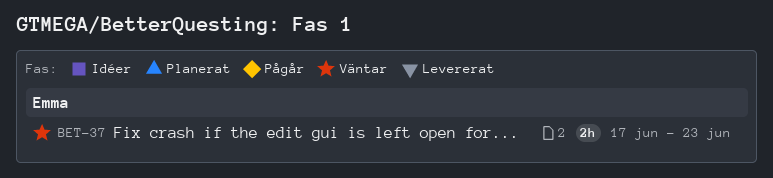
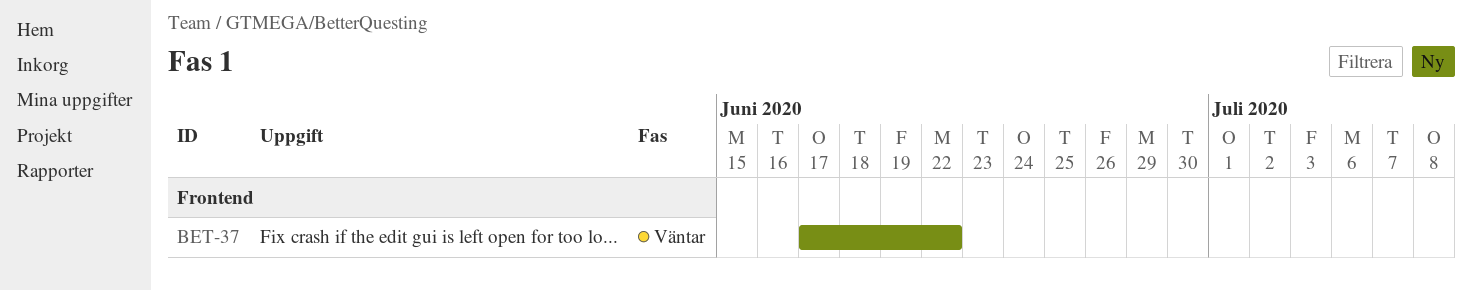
BET-37, due: Jun 23 -> Jun 22

